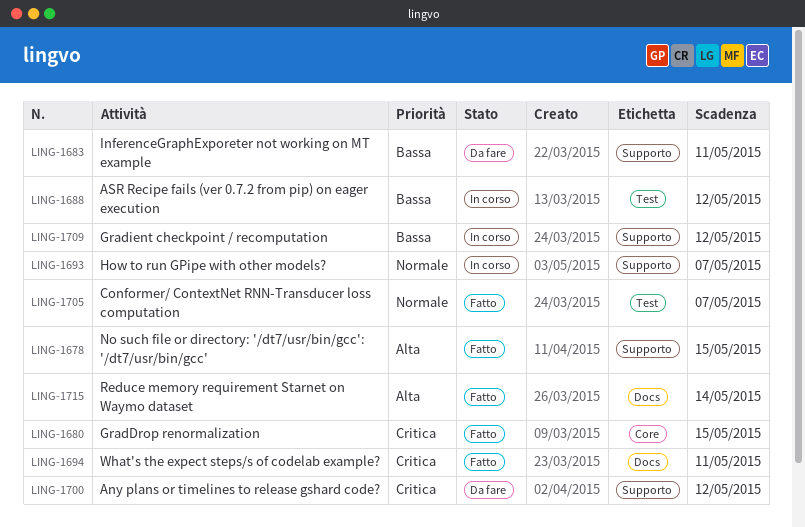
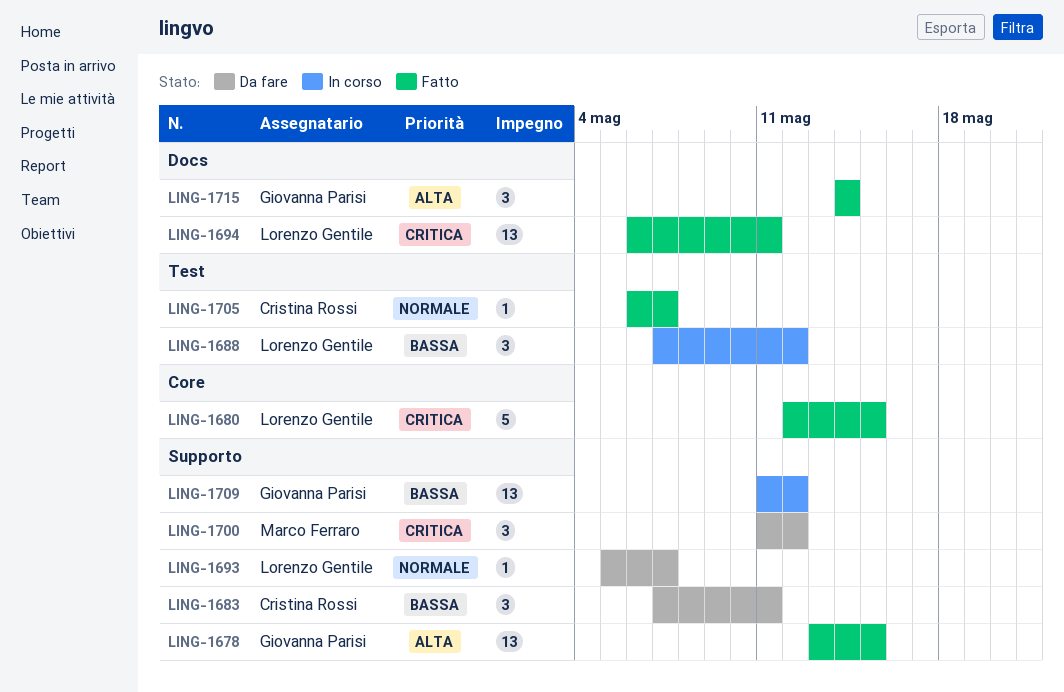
LING-1693, status: In corso -> Da fare

